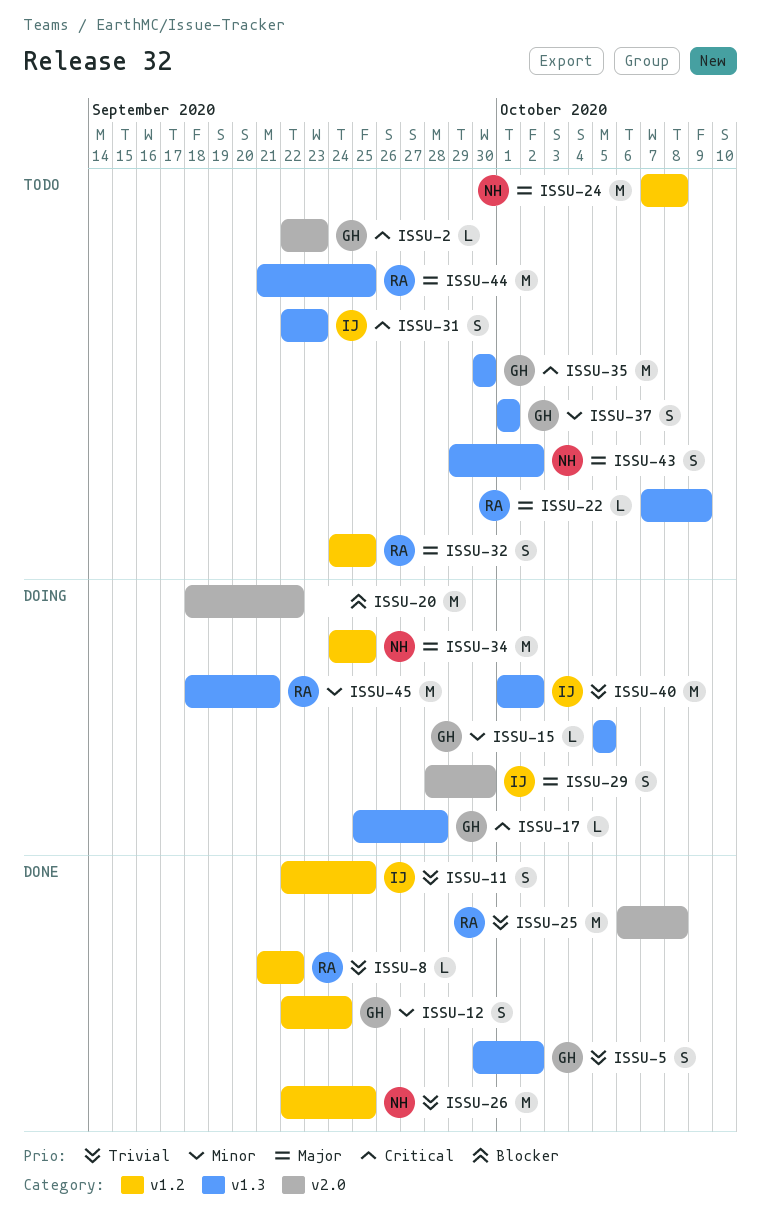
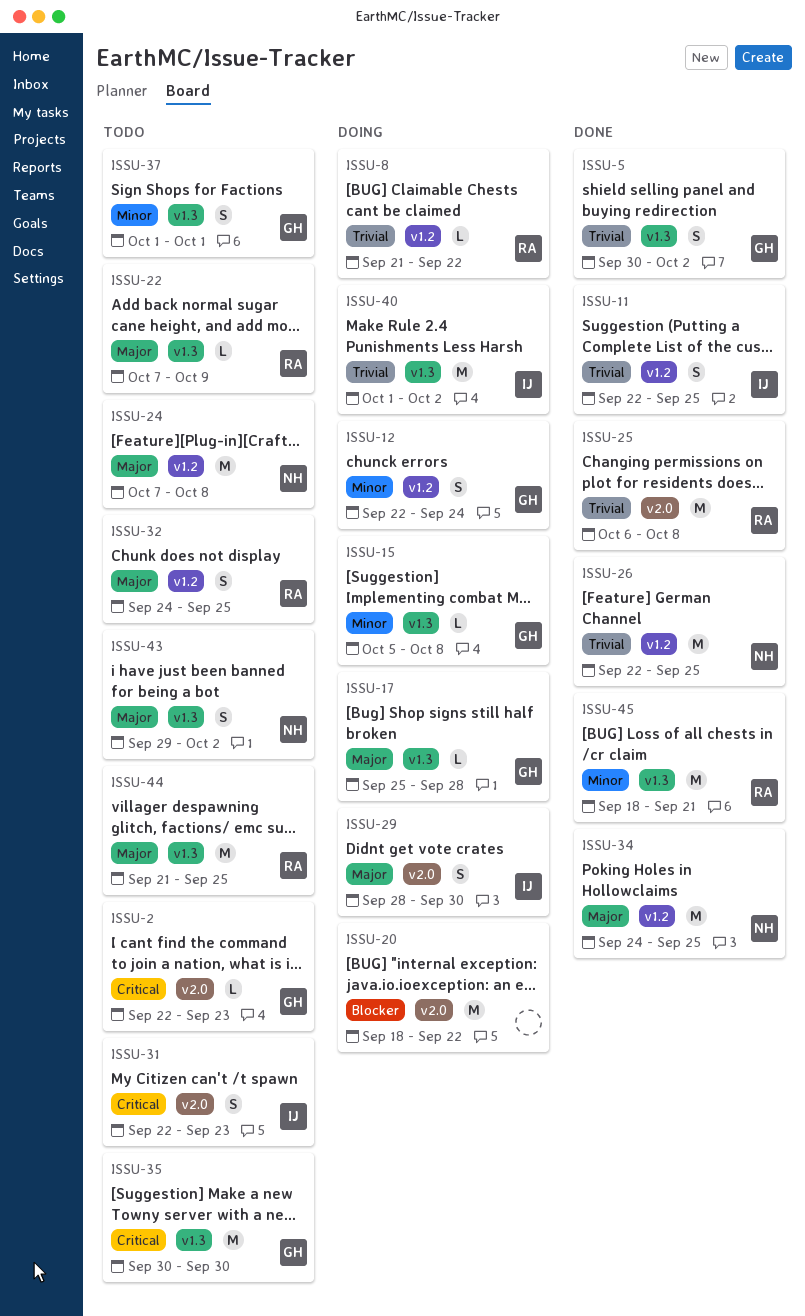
ISSU-8, status: Done -> Doing
ISSU-12, status: Done -> Doing
ISSU-15, due: Oct 5 -> Oct 8
ISSU-17, priority: Critical -> Major
ISSU-31, label: v1.3 -> v2.0
ISSU-34, status: Doing -> Done
ISSU-45, status: Doing -> Done

